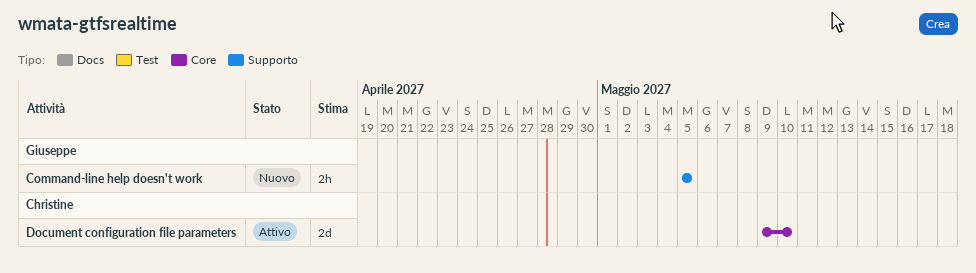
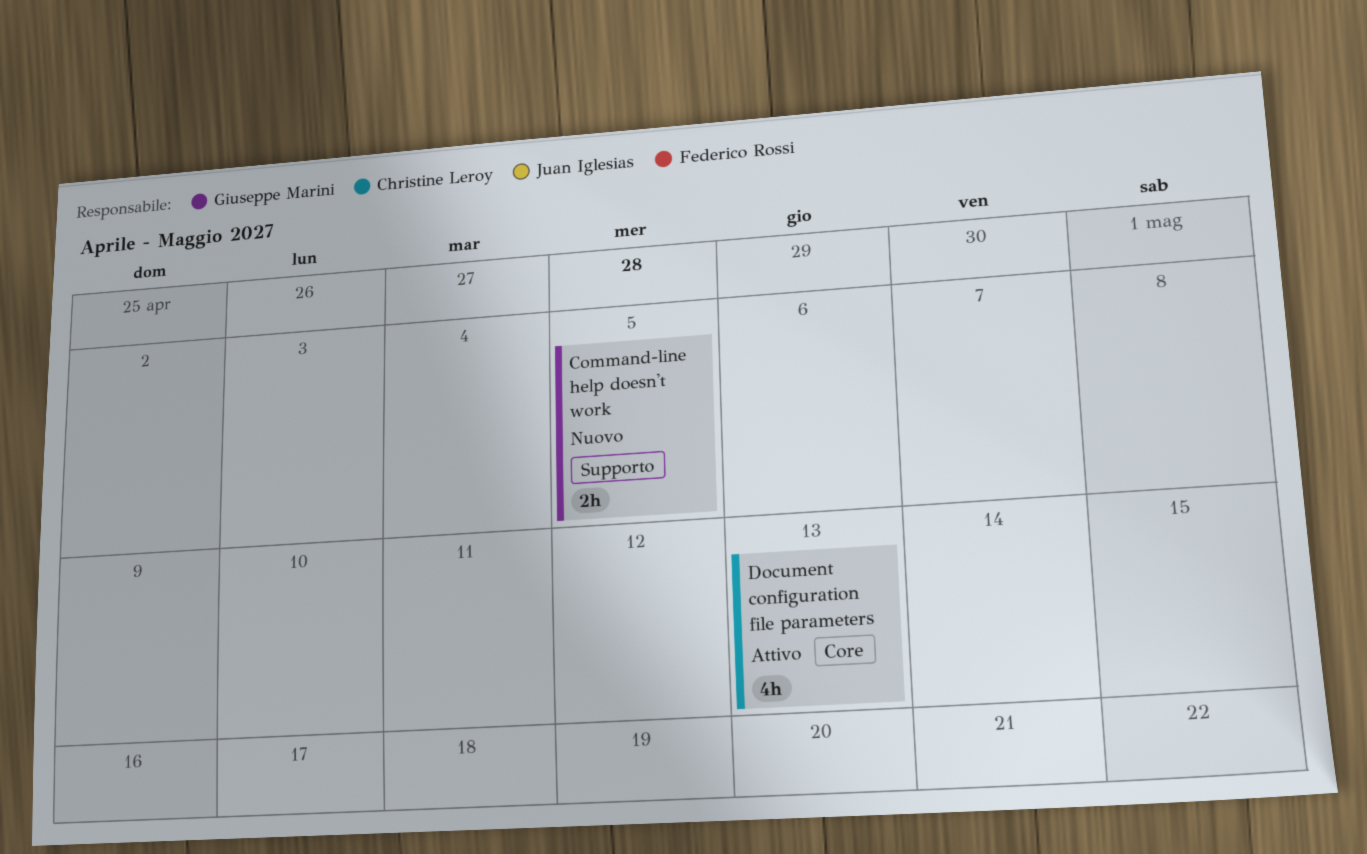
Document configuration file parameters, estimate: 2d -> 4h
Document configuration file parameters, due: May 10 -> May 13

